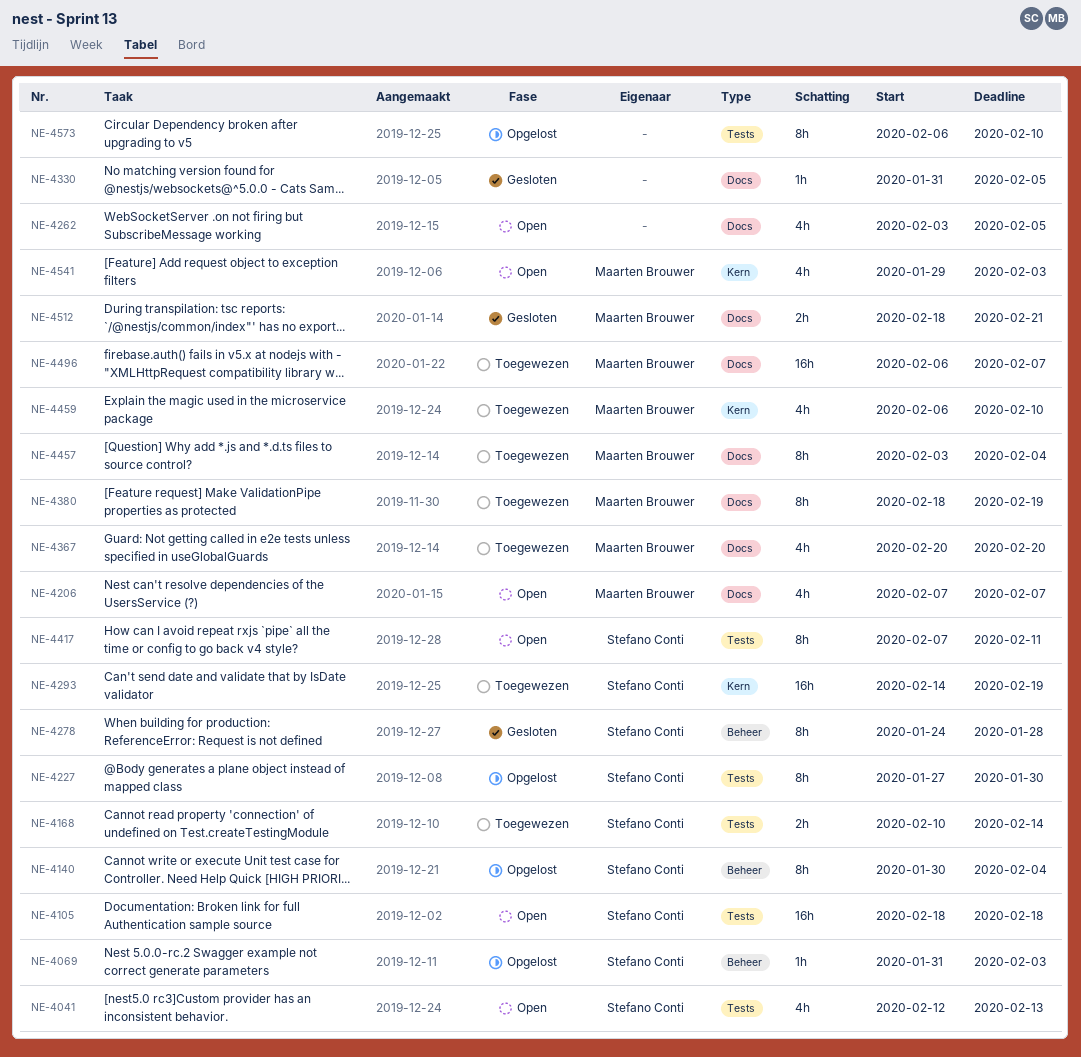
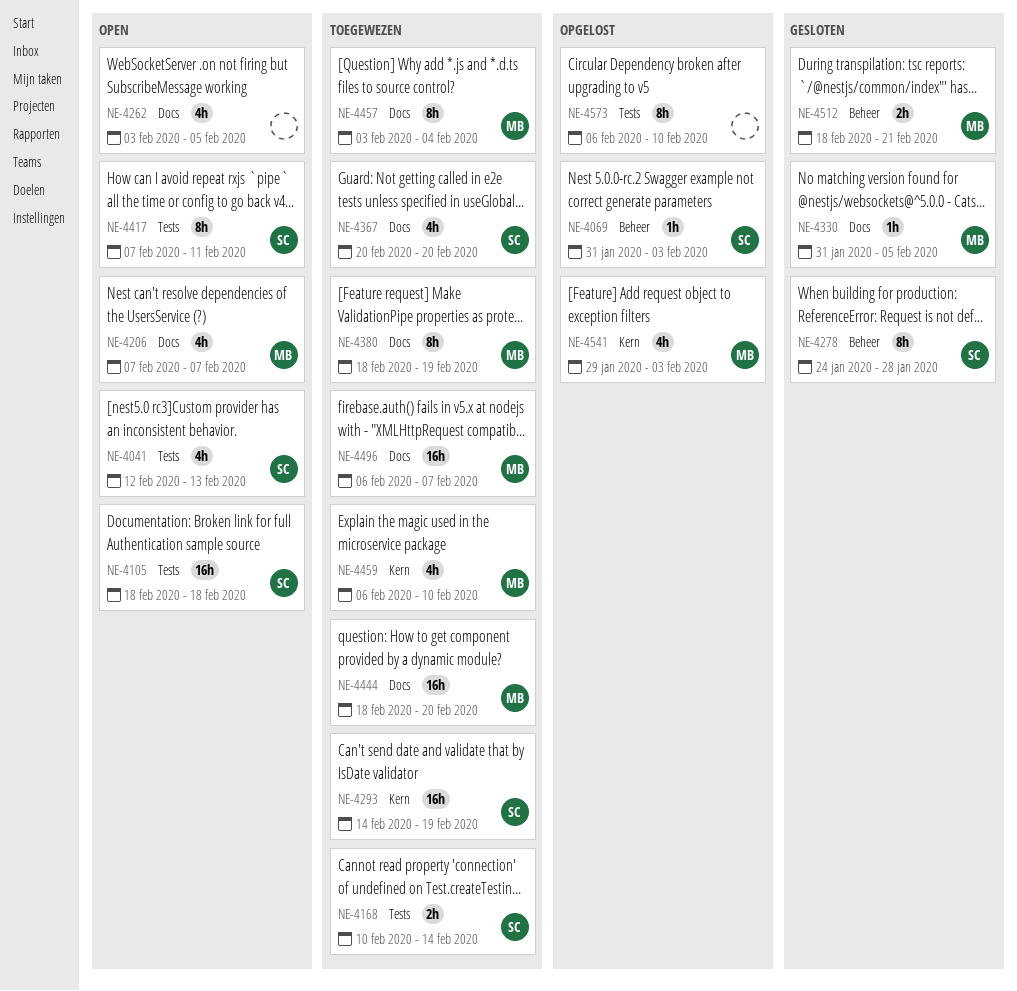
NE-4140: present -> none
NE-4227: present -> none
NE-4330, owner: none -> Maarten Brouwer
NE-4367, owner: Maarten Brouwer -> Stefano Conti
NE-4444: none -> present
NE-4512, label: Docs -> Beheer
NE-4541, status: Open -> Opgelost

